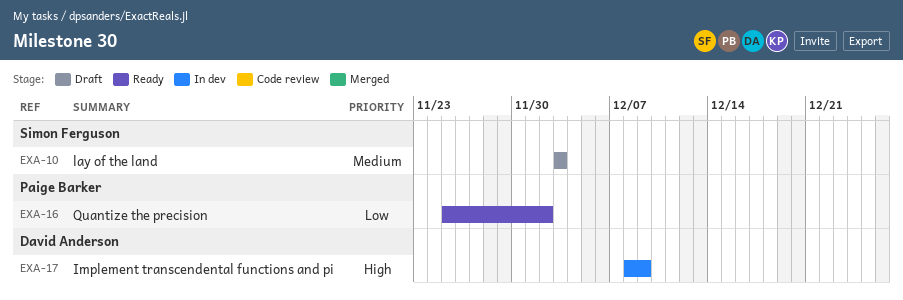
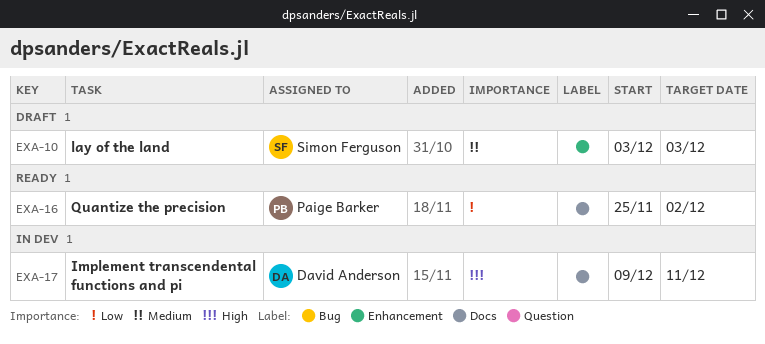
EXA-17, start: Dec 8 -> Dec 9
EXA-17, due: Dec 9 -> Dec 11

